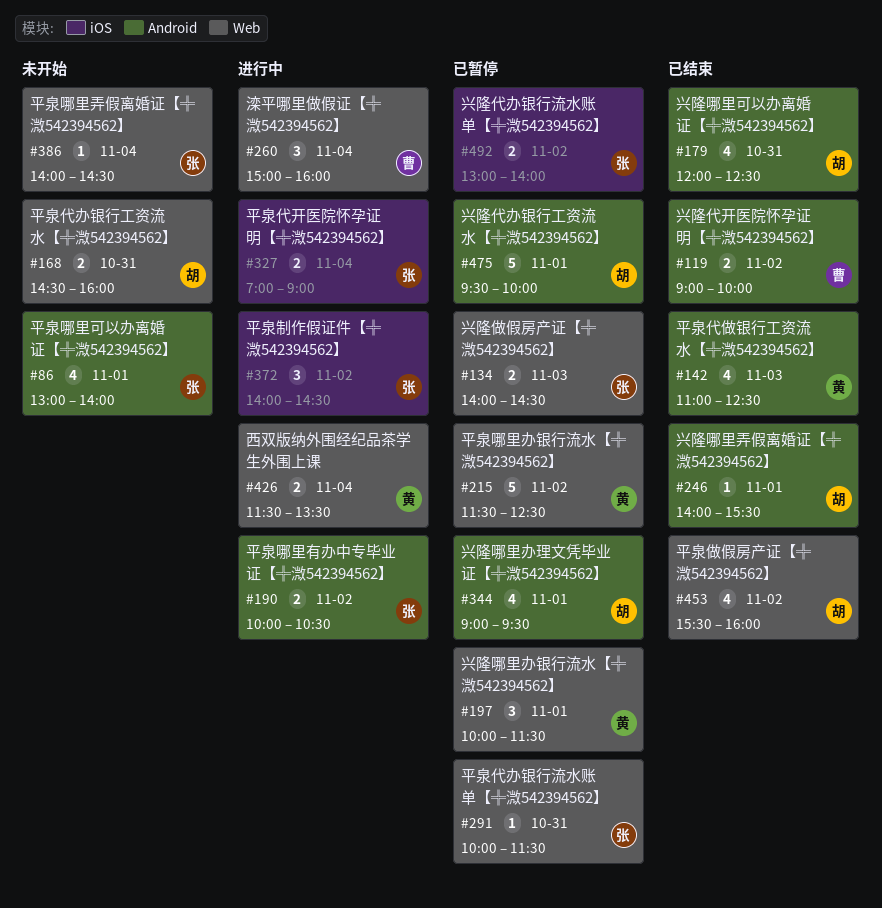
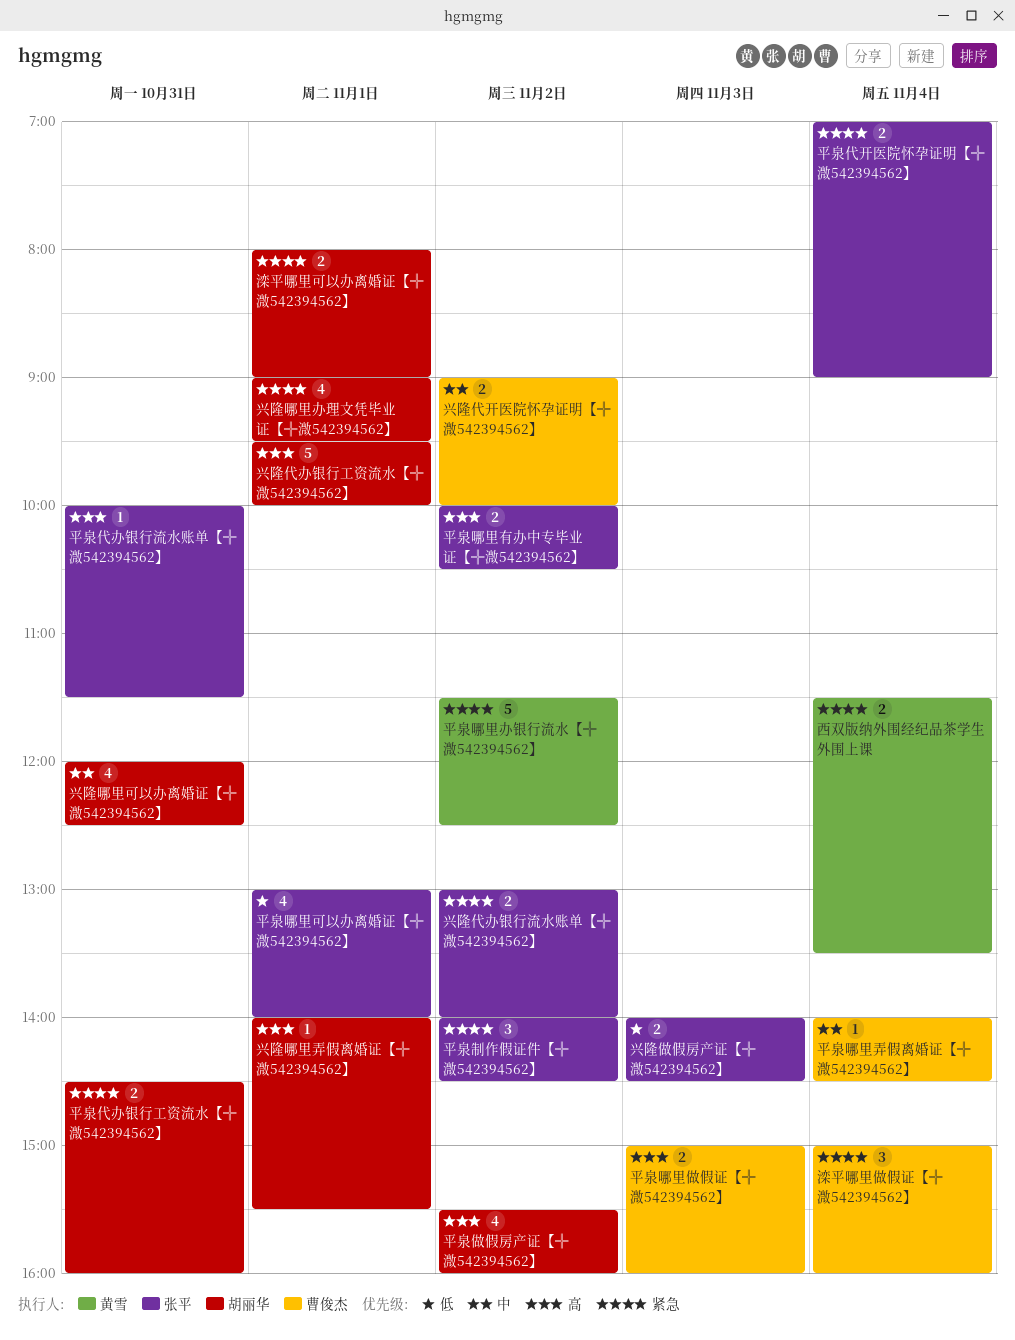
兴隆哪里办银行流水【╬溦542394562】: present -> none
平泉代做银行工资流水【╬溦542394562】: present -> none
平泉哪里做假证【╬溦542394562】: none -> present
平泉哪里弄假离婚证【╬溦542394562】, owner: 张平 -> 曹俊杰
滦平哪里可以办离婚证【╬溦542394562】: none -> present

